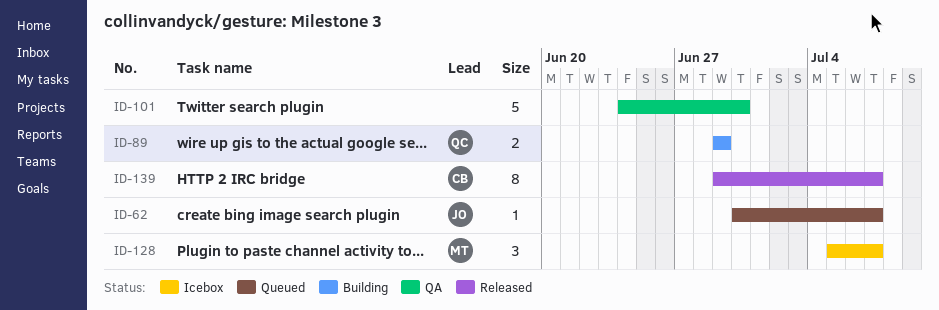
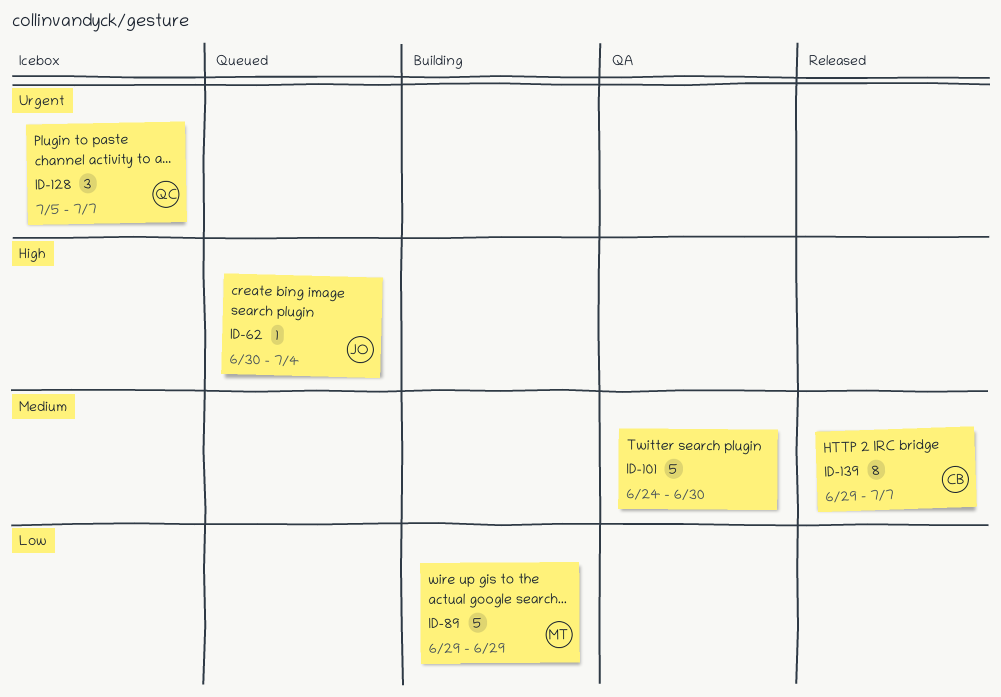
ID-62, due: Jul 7 -> Jul 4
ID-89, owner: QC -> MT
ID-89, estimate: 2 -> 5
ID-128, owner: MT -> QC

